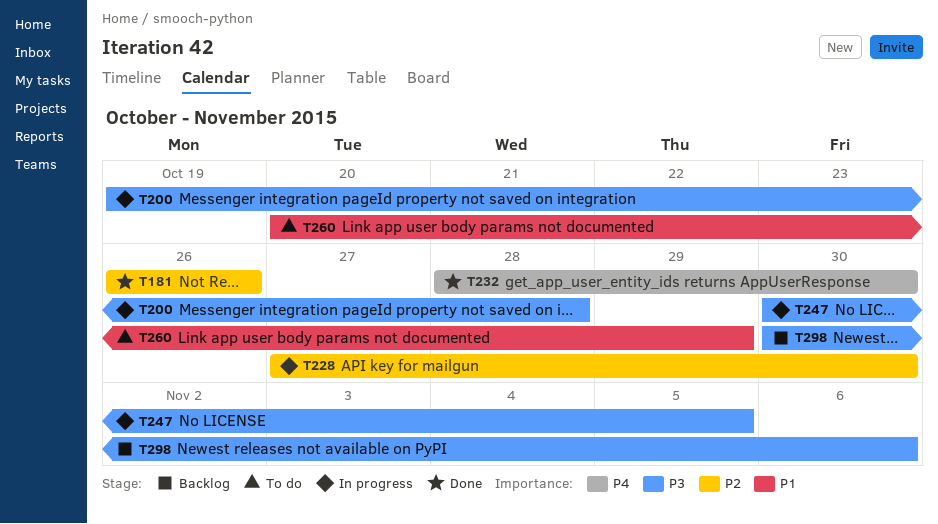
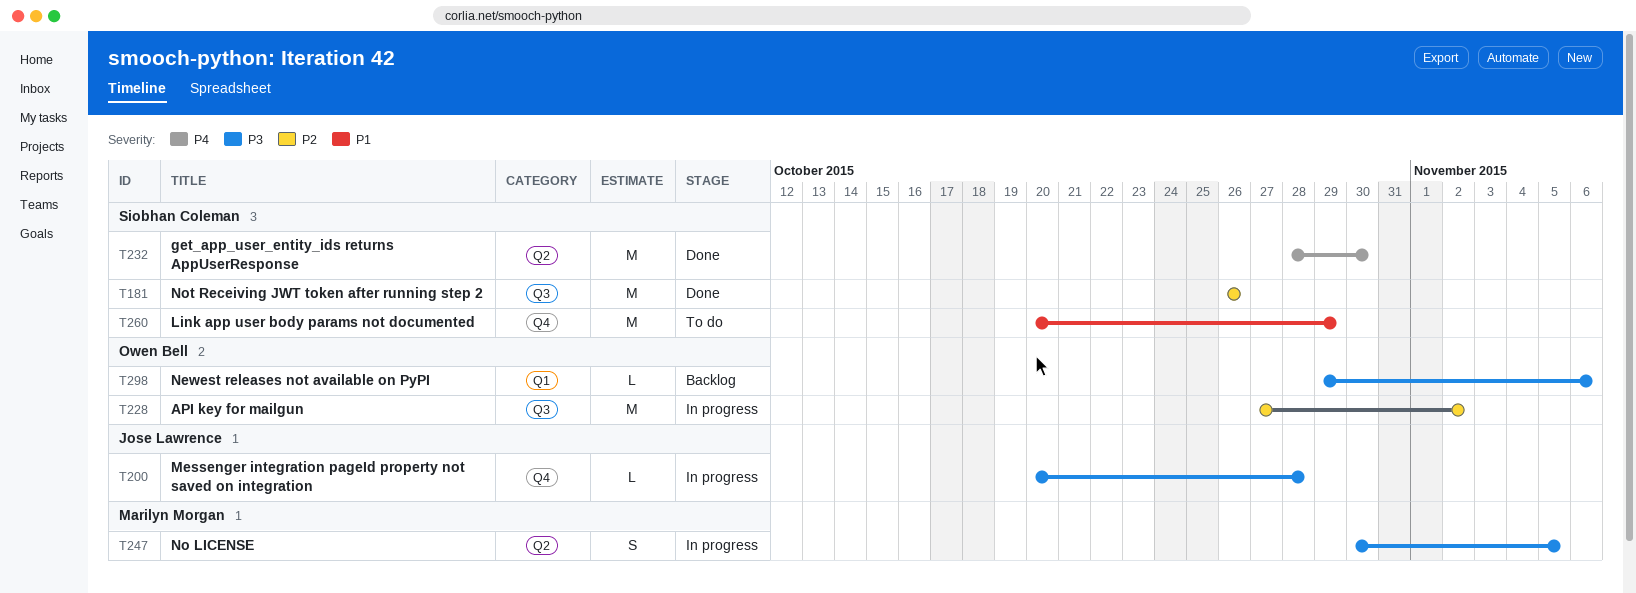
T200, start: Oct 19 -> Oct 20
T228, due: Oct 30 -> Nov 2
T298, start: Oct 30 -> Oct 29

